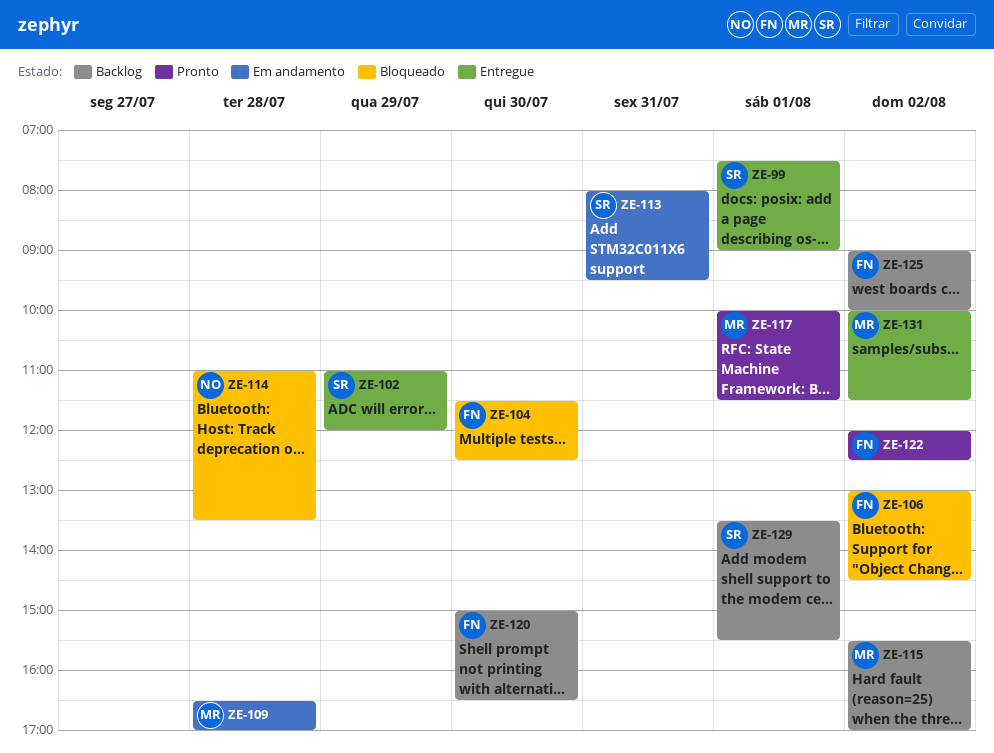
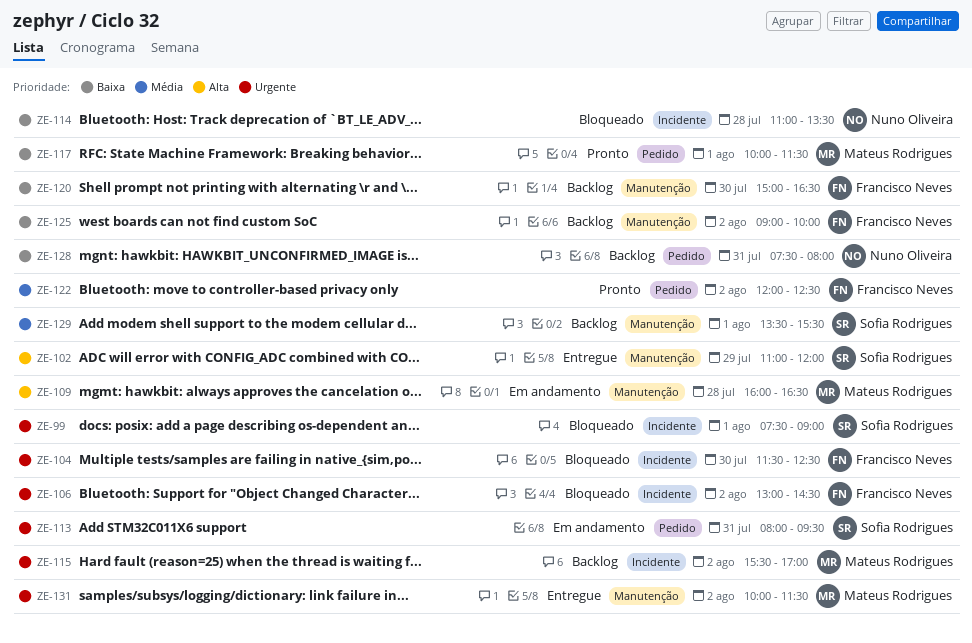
ZE-99, status: Entregue -> Bloqueado
ZE-109, begins: 16:30 -> 16:00
ZE-109, ends: 17:00 -> 16:30
ZE-128: none -> present

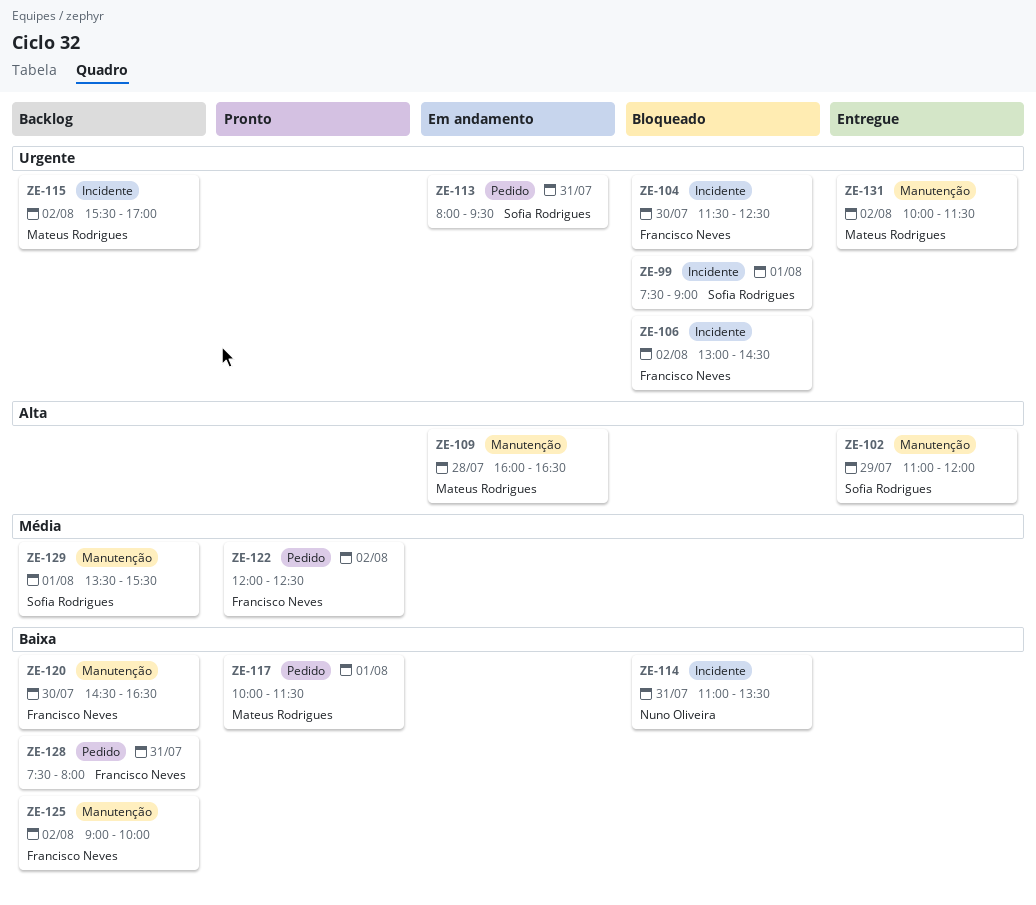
ZE-114, day: Jul 28 -> Jul 31
ZE-120, begins: 15:00 -> 14:30
ZE-128, owner: Nuno Oliveira -> Francisco Neves

